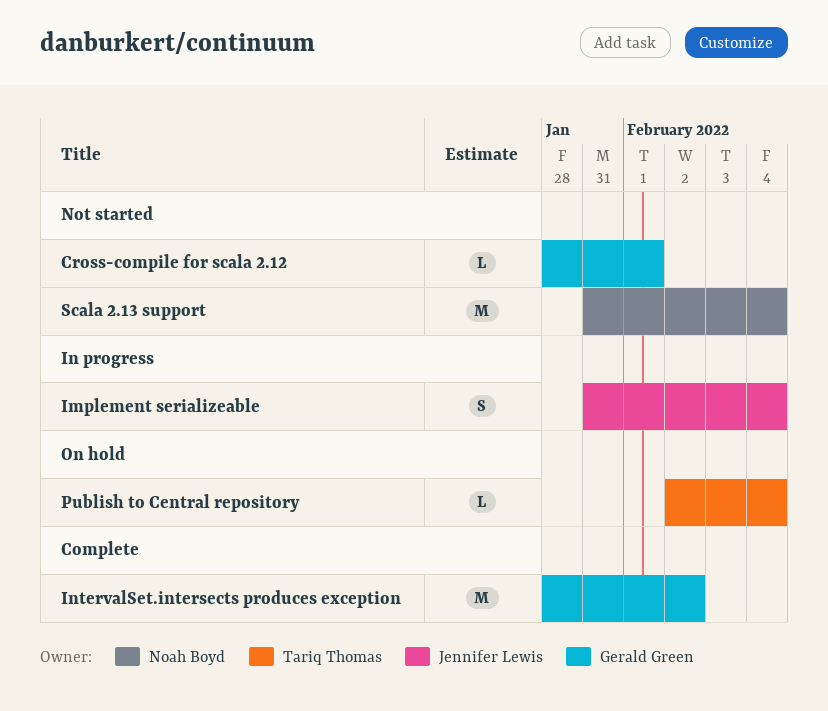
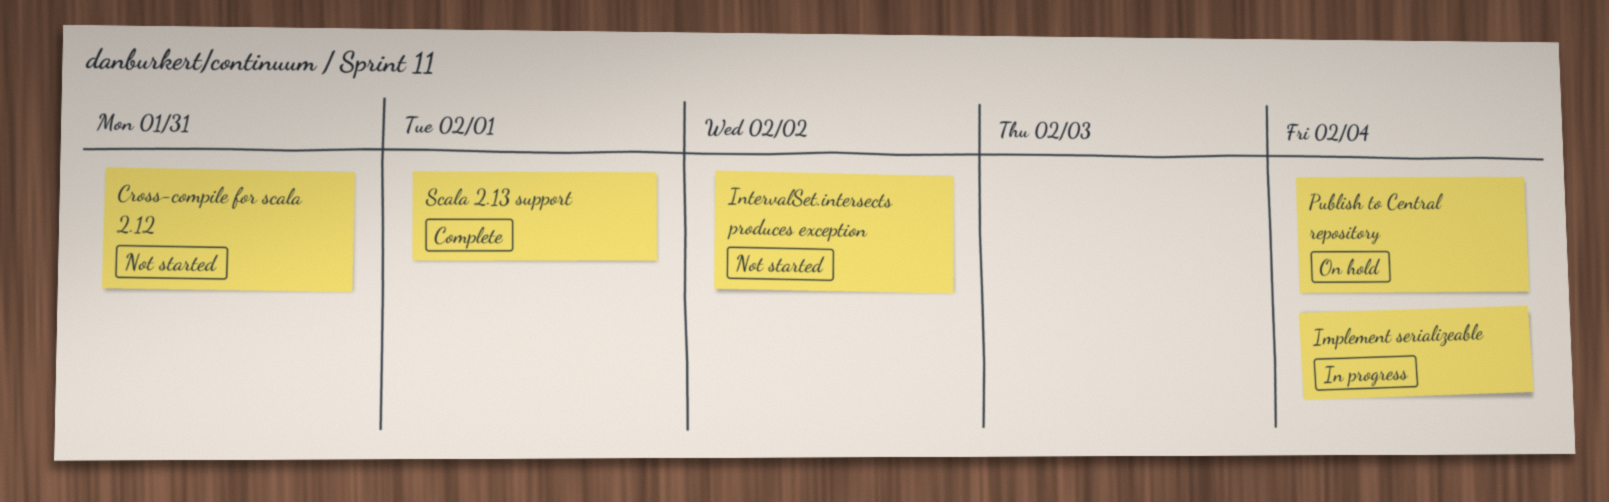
Cross-compile for scala 2.12, due: Feb 1 -> Jan 31
IntervalSet.intersects produces exception, status: Complete -> Not started
Scala 2.13 support, status: Not started -> Complete
Scala 2.13 support, due: Feb 4 -> Feb 1

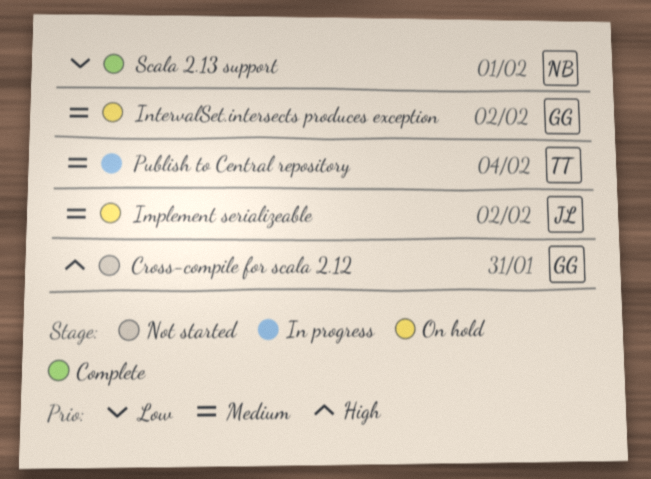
Implement serializeable, status: In progress -> On hold
Implement serializeable, due: Feb 4 -> Feb 2
IntervalSet.intersects produces exception, status: Not started -> On hold
Publish to Central repository, status: On hold -> In progress

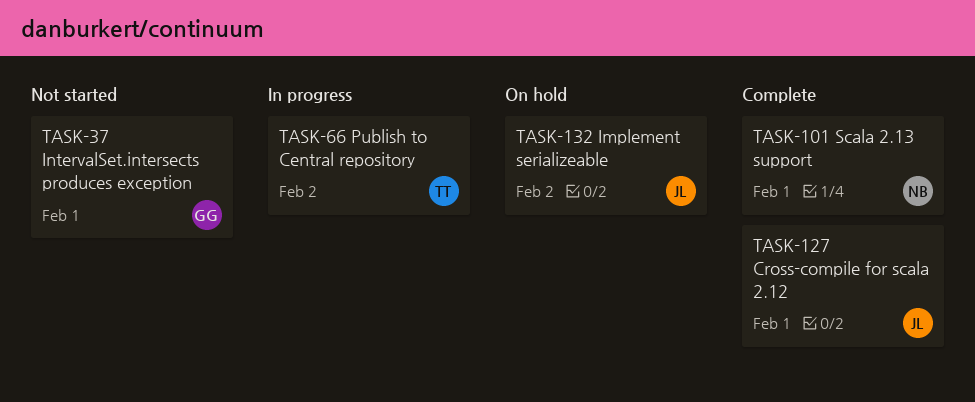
Cross-compile for scala 2.12, status: Not started -> Complete
Cross-compile for scala 2.12, owner: GG -> JL
Cross-compile for scala 2.12, due: Jan 31 -> Feb 1
IntervalSet.intersects produces exception, status: On hold -> Not started
IntervalSet.intersects produces exception, due: Feb 2 -> Feb 1
Publish to Central repository, due: Feb 4 -> Feb 2

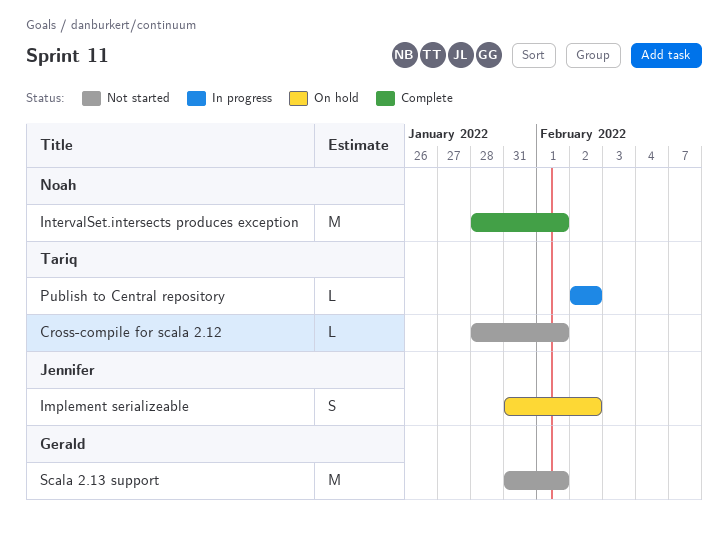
Cross-compile for scala 2.12, status: Complete -> Not started
Cross-compile for scala 2.12, owner: Jennifer -> Tariq
IntervalSet.intersects produces exception, status: Not started -> Complete
IntervalSet.intersects produces exception, owner: Gerald -> Noah
Scala 2.13 support, status: Complete -> Not started
Scala 2.13 support, owner: Noah -> Gerald

